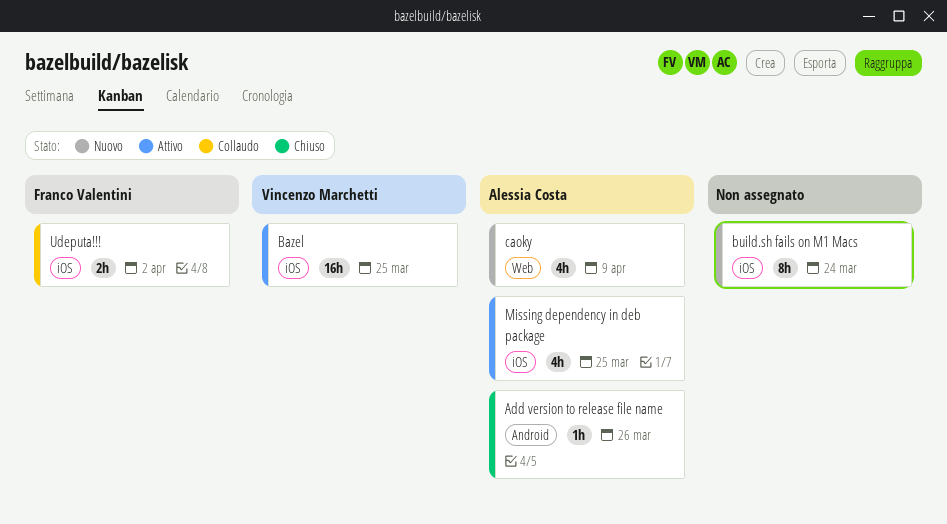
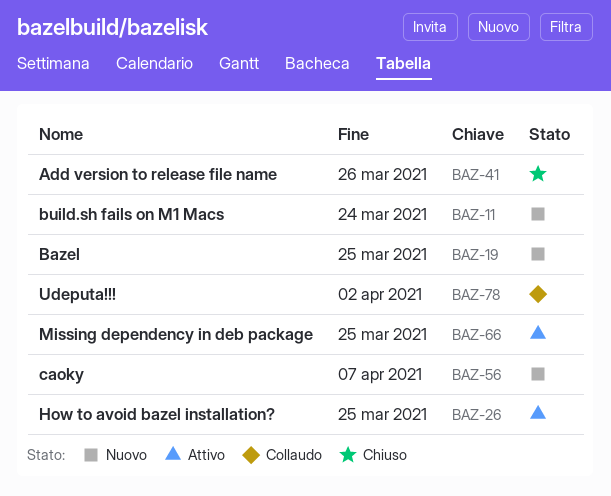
Bazel, status: Attivo -> Nuovo
caoky, due: Apr 9 -> Apr 7
How to avoid bazel installation?: none -> present

